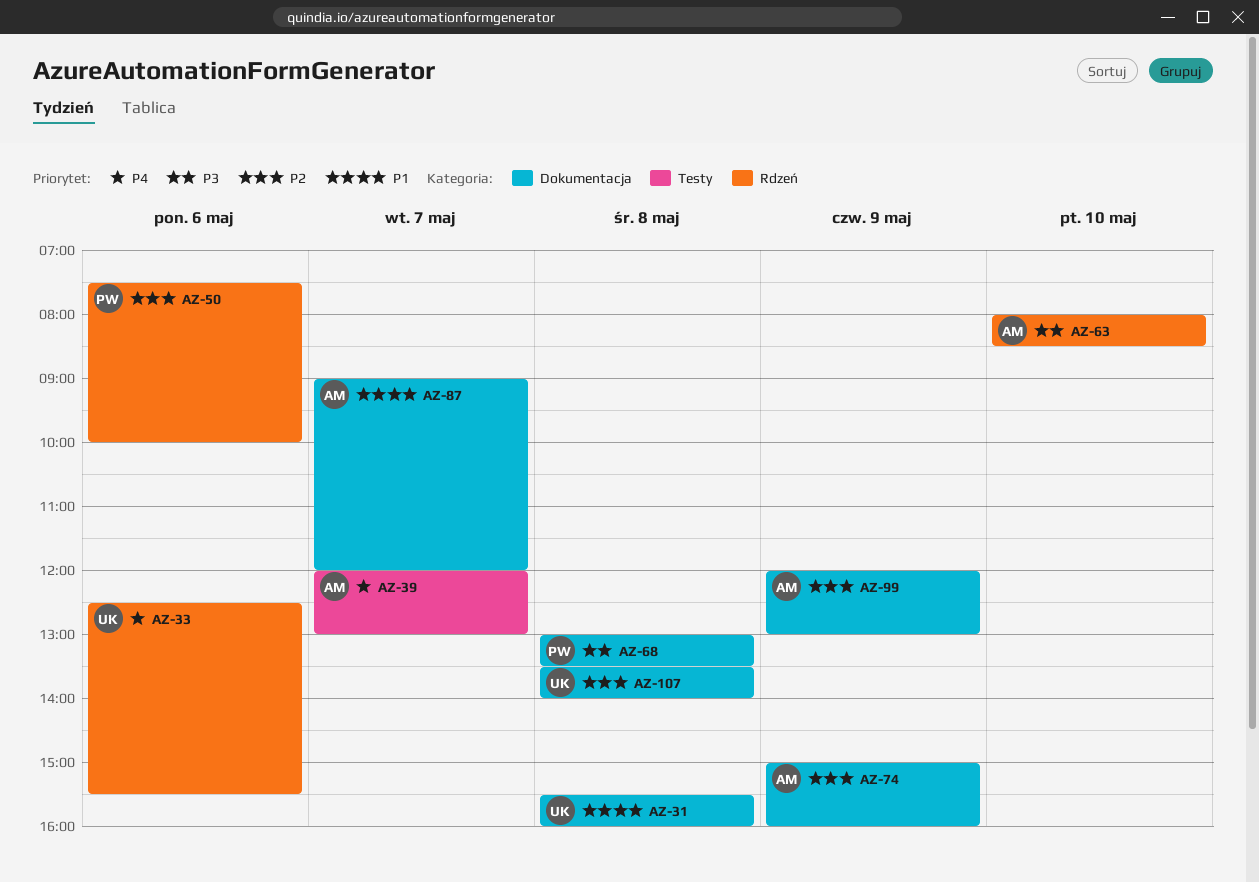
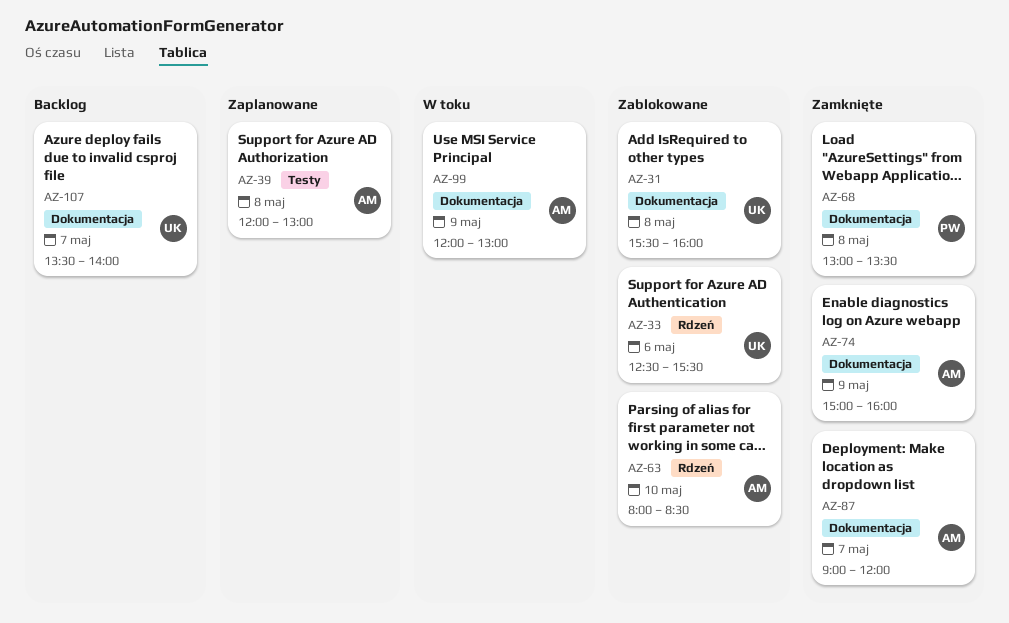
AZ-39, day: May 7 -> May 8
AZ-50: present -> none
AZ-107, day: May 8 -> May 7

